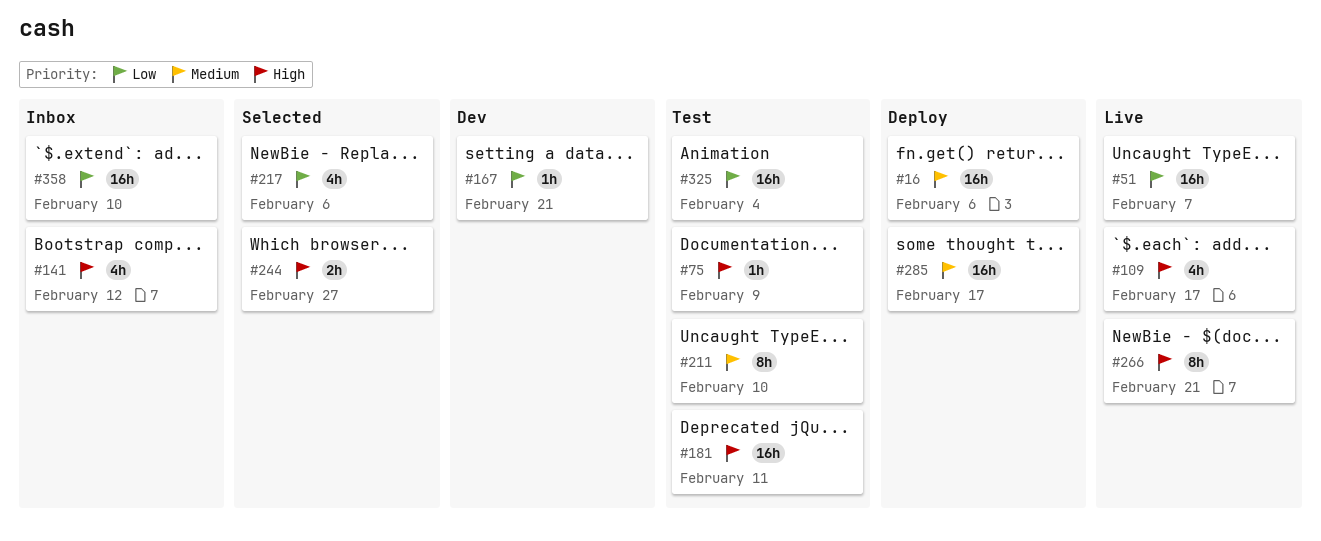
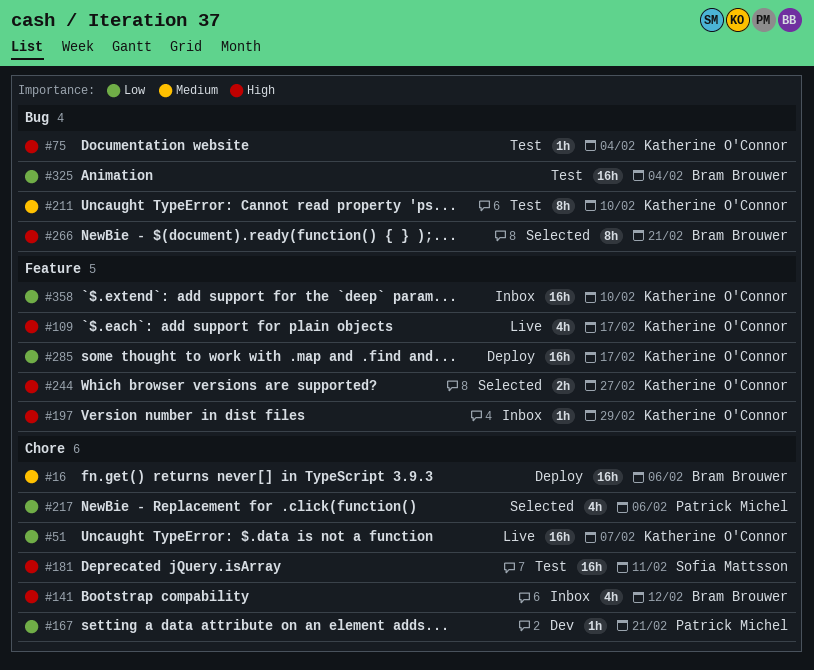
#75, due: Feb 9 -> Feb 4
#197: none -> present
#266, status: Live -> Selected
#285, priority: Medium -> Low

